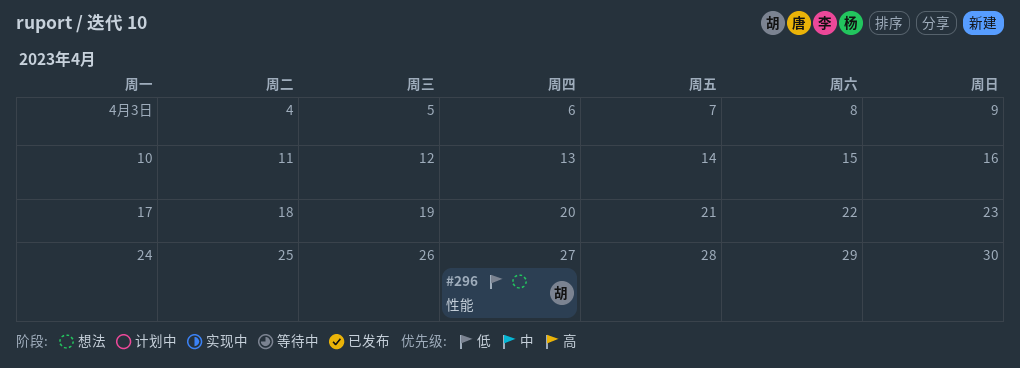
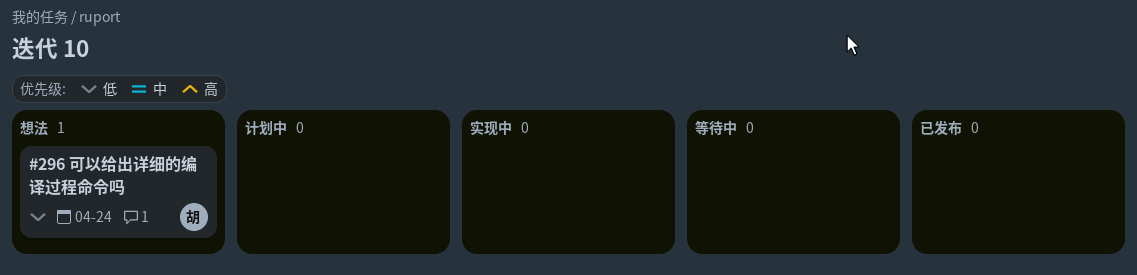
#296, due: Apr 27 -> Apr 24

